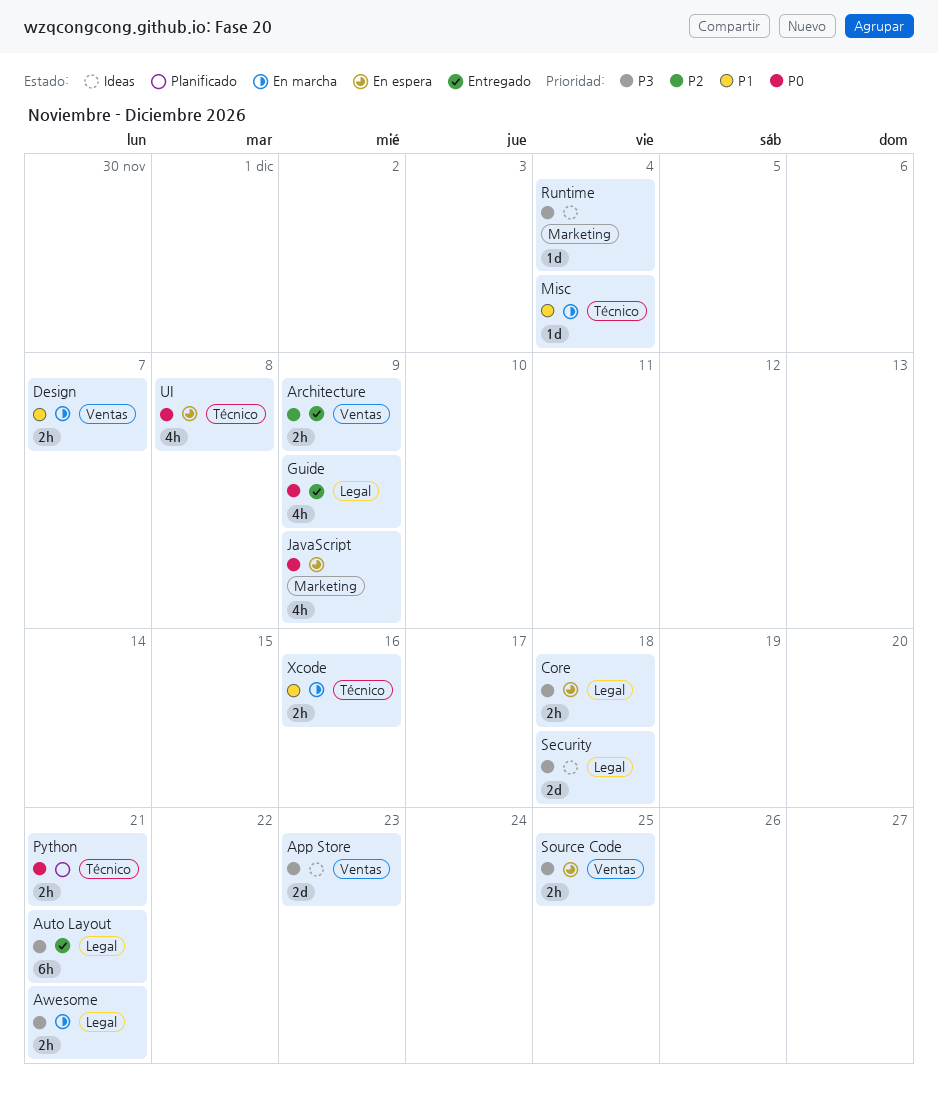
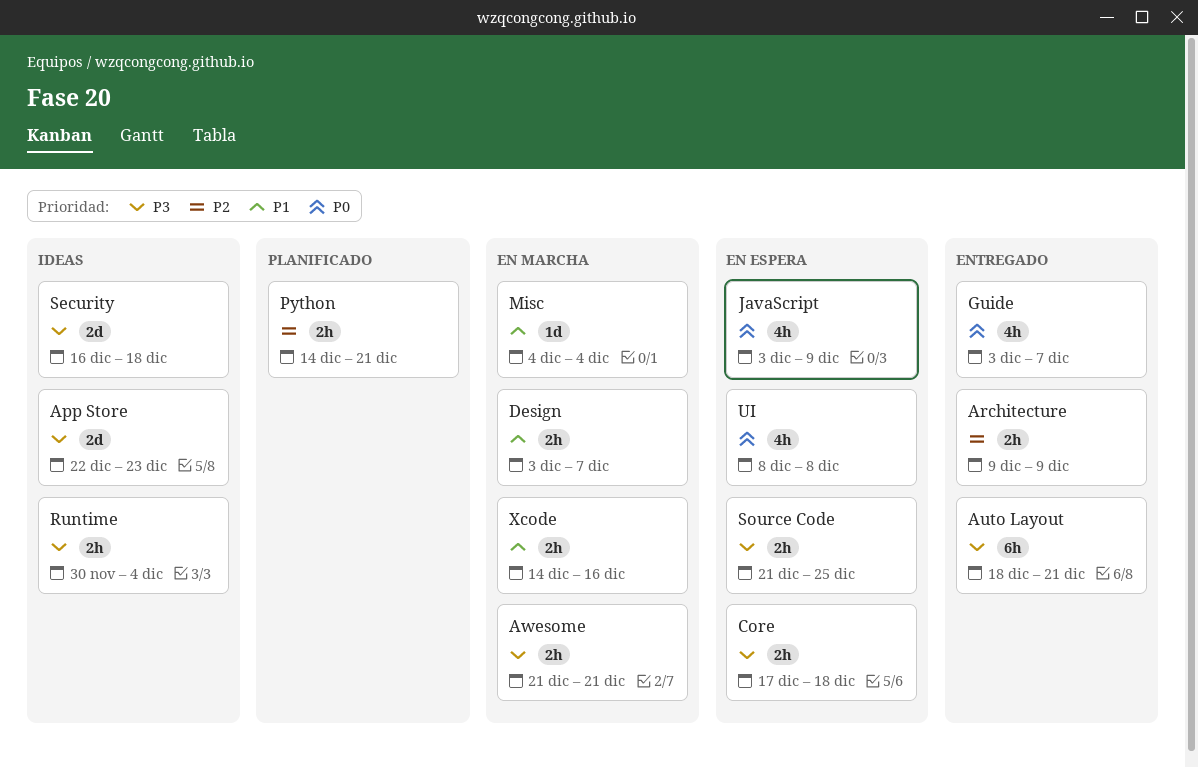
Guide, due: Dec 9 -> Dec 7
Python, priority: P0 -> P2
Runtime, estimate: 1d -> 2h

